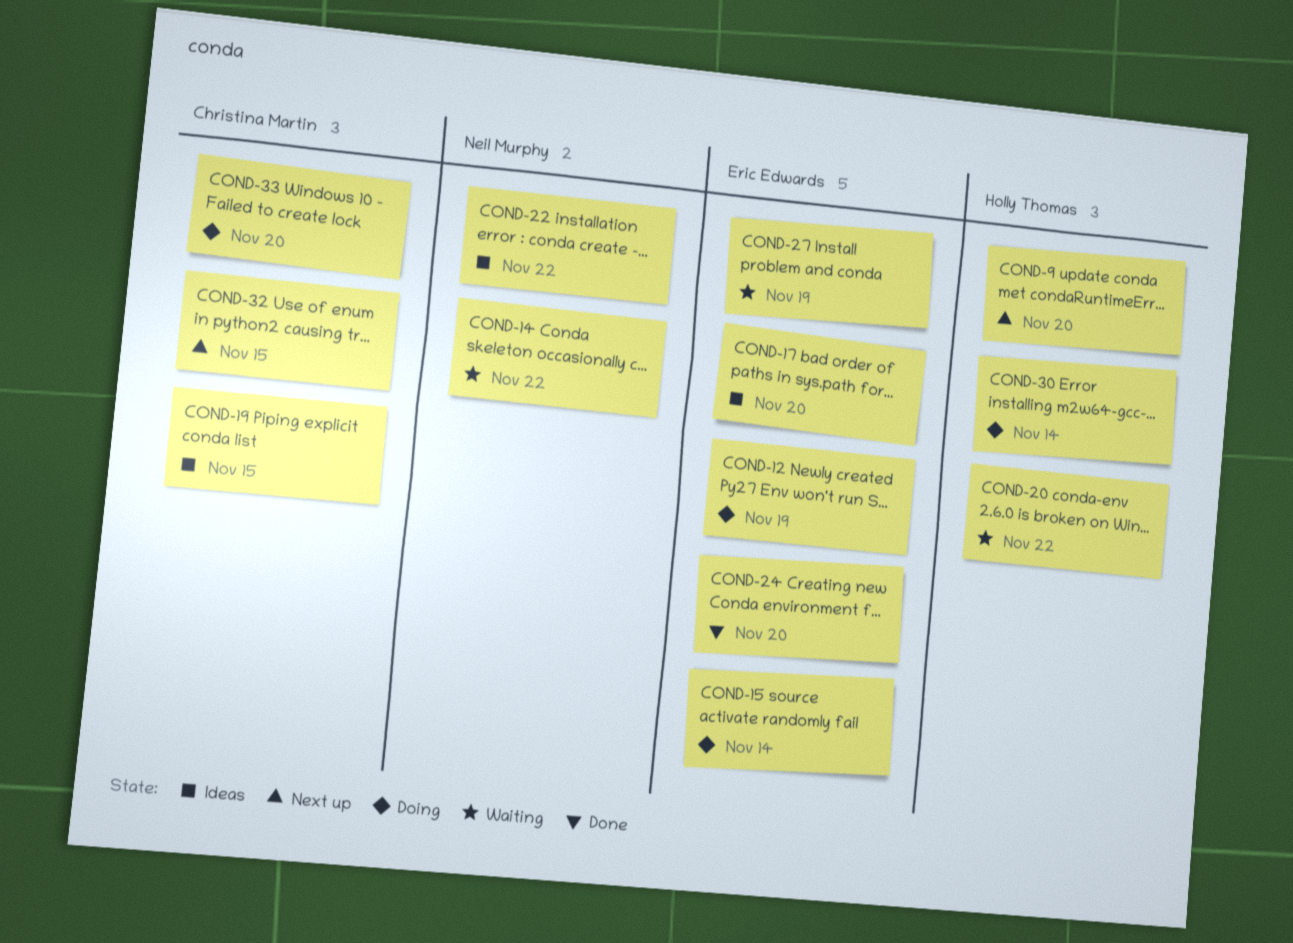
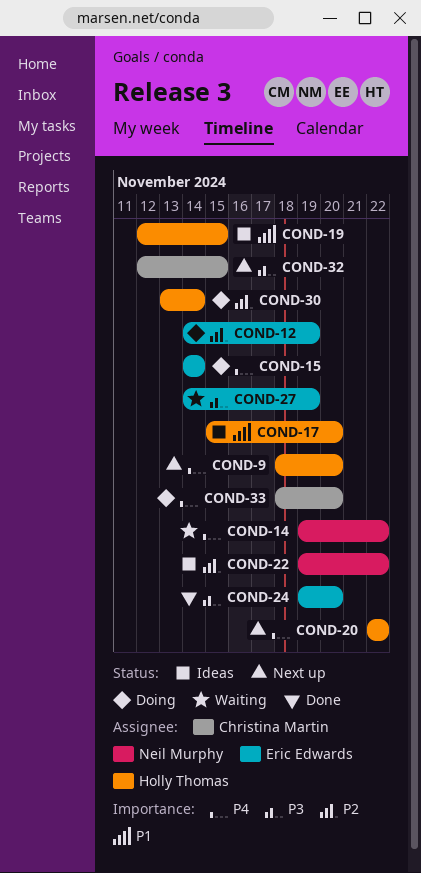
COND-17, owner: Eric Edwards -> Holly Thomas
COND-19, owner: Christina Martin -> Holly Thomas
COND-20, status: Waiting -> Next up

